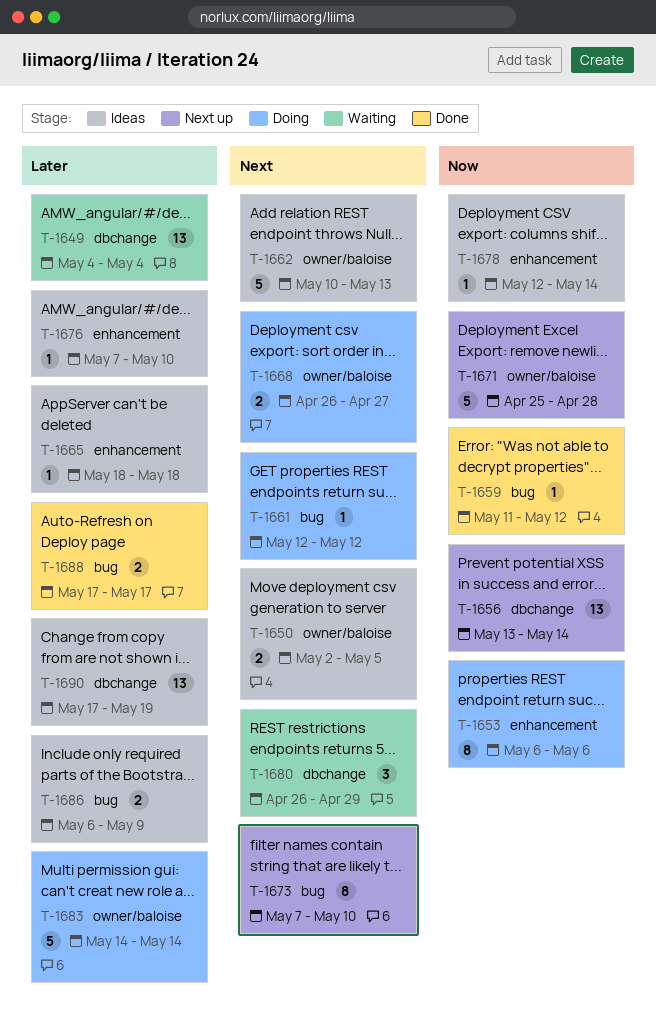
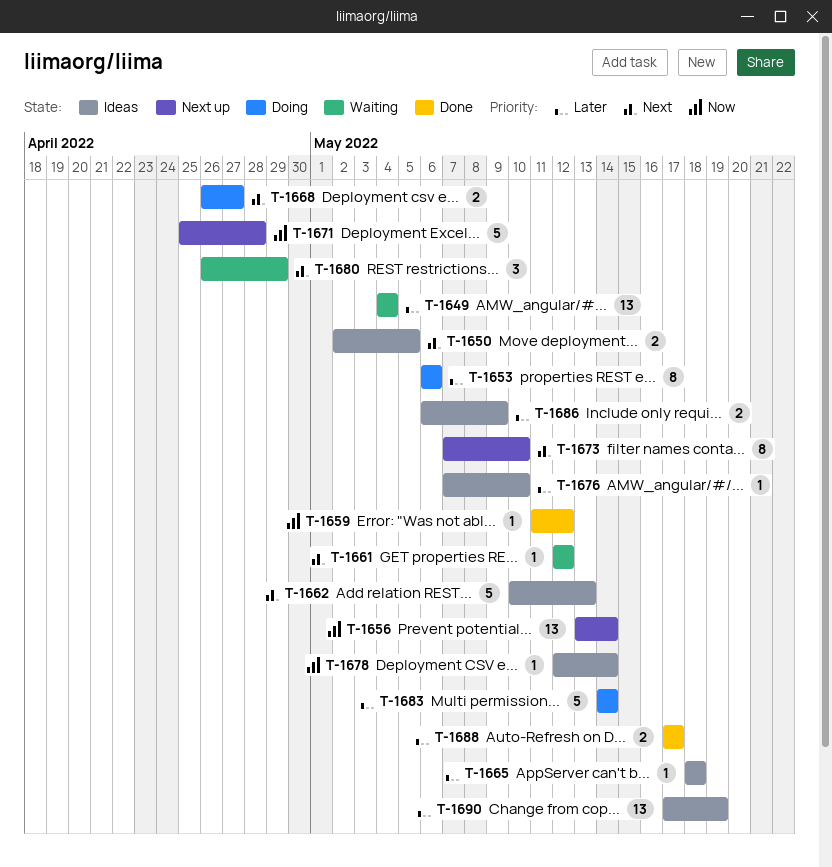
T-1653, priority: Now -> Later
T-1661, status: Doing -> Waiting

